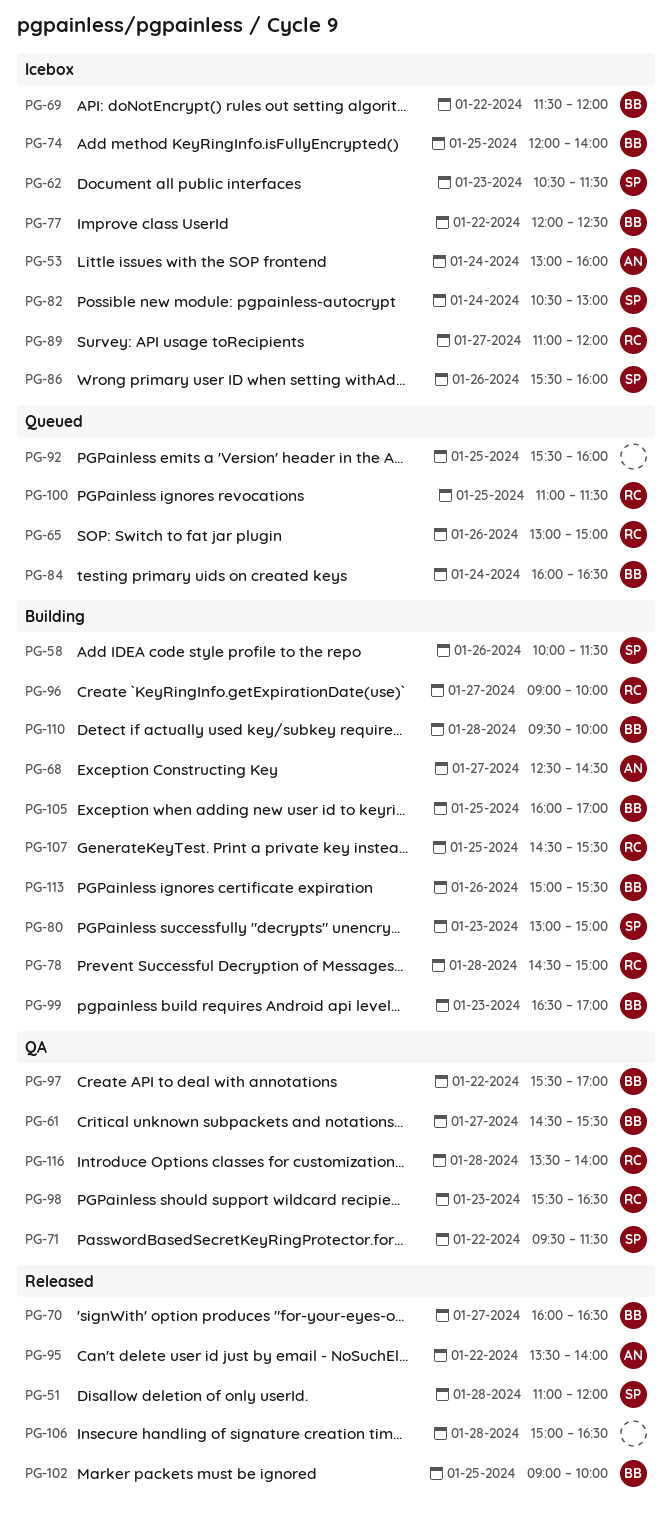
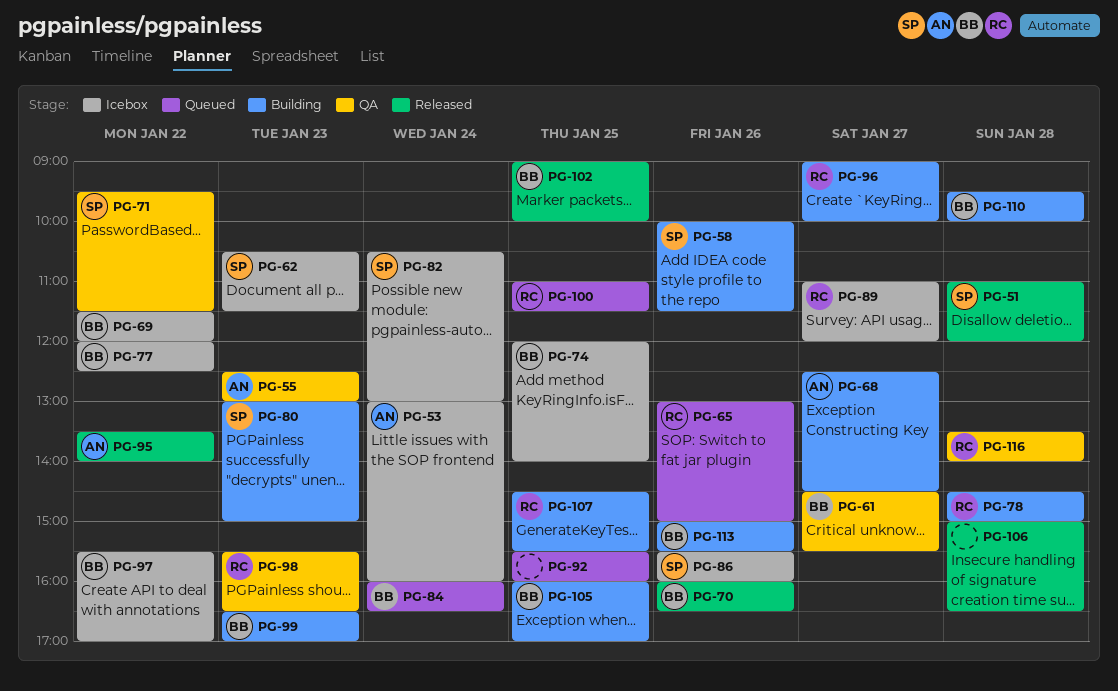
PG-55: none -> present
PG-70, day: Jan 27 -> Jan 26
PG-97, status: QA -> Icebox

